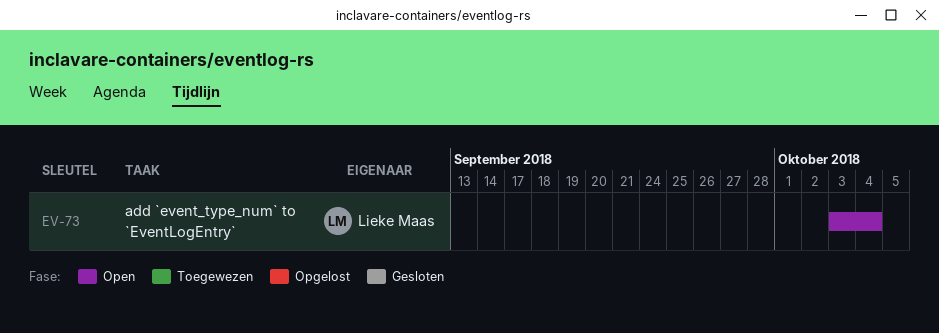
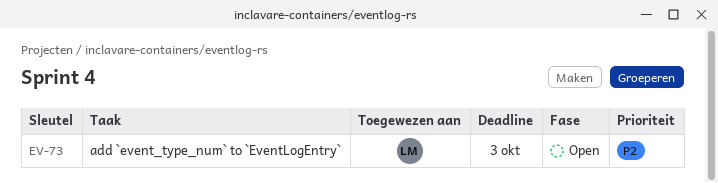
EV-73, due: Oct 4 -> Oct 3

